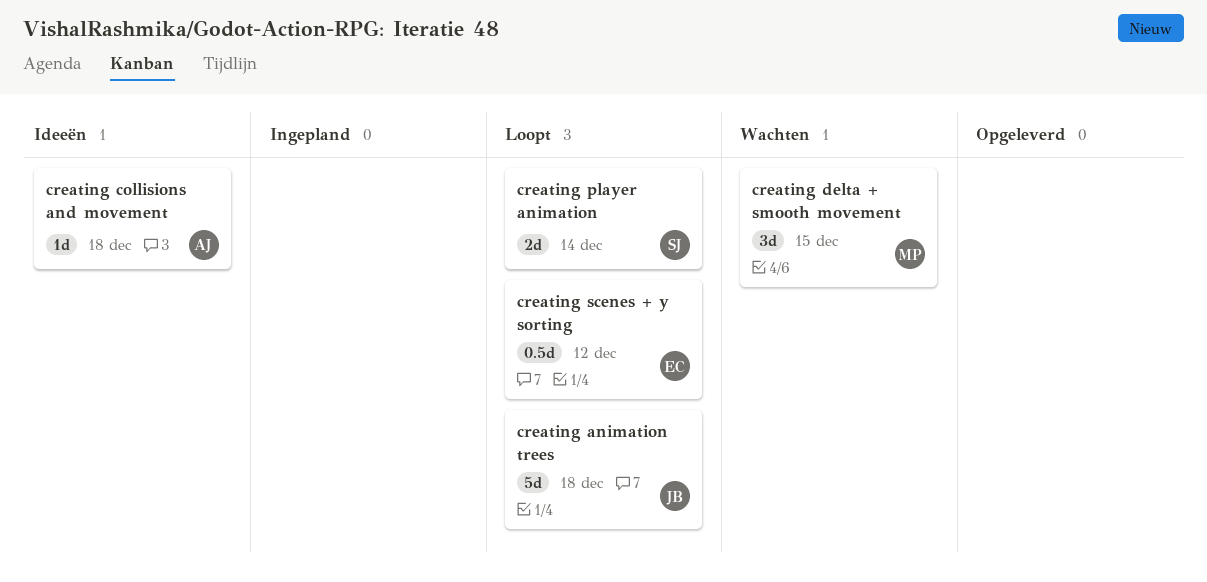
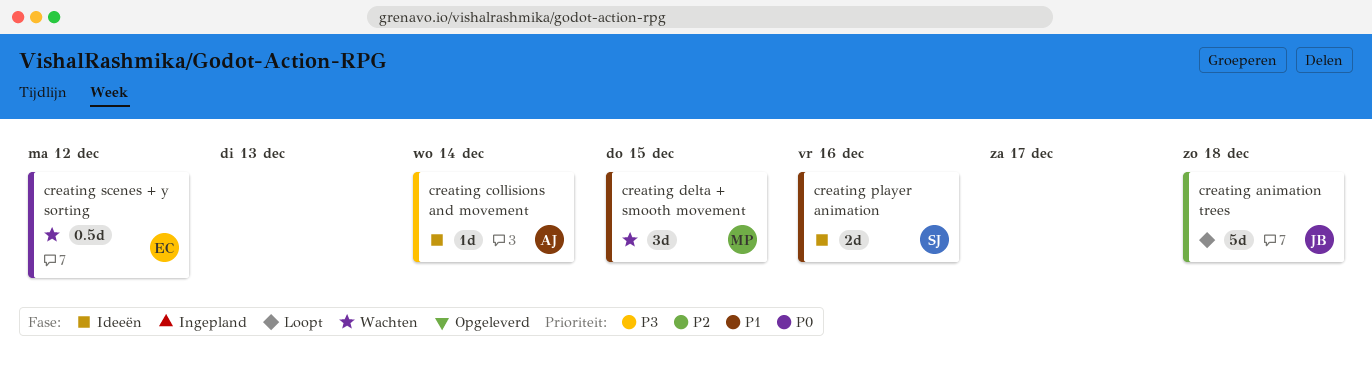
creating collisions and movement, due: Dec 18 -> Dec 14
creating player animation, status: Loopt -> Ideeën
creating player animation, due: Dec 14 -> Dec 16
creating scenes + y sorting, status: Loopt -> Wachten

